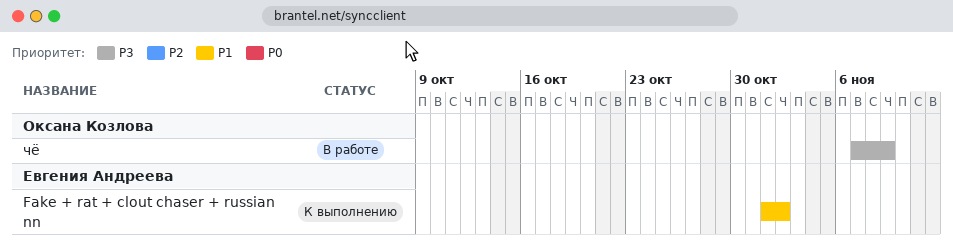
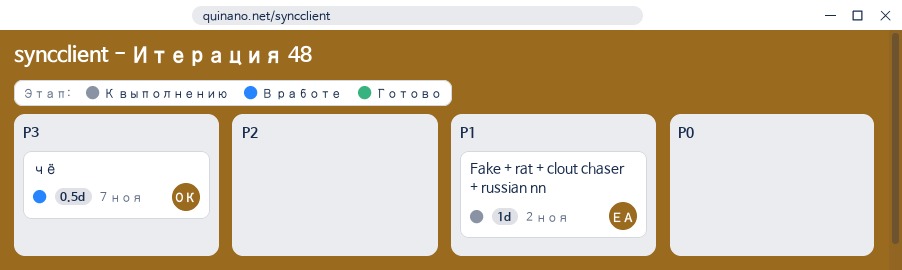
чё, due: Nov 9 -> Nov 7

